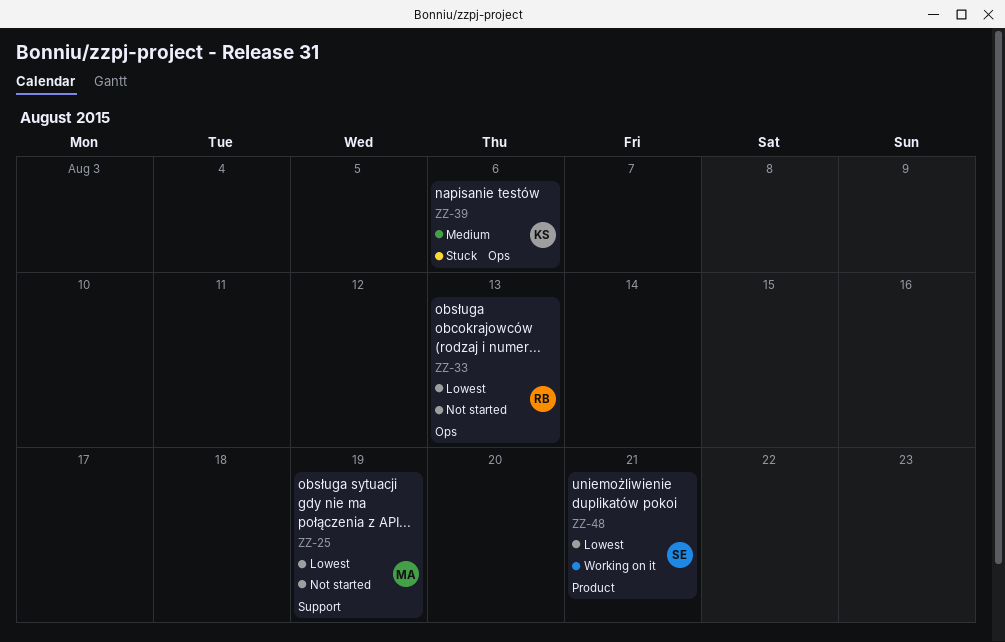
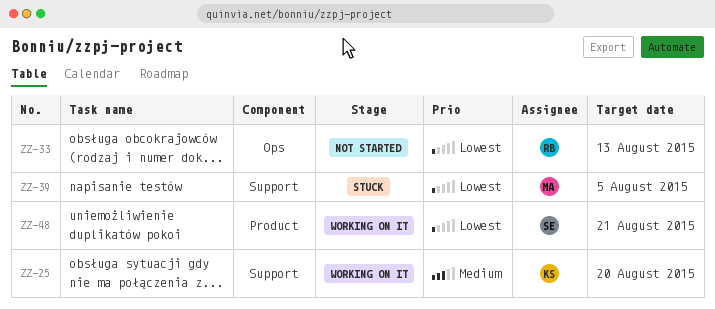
ZZ-25, status: Not started -> Working on it
ZZ-25, owner: MA -> KS
ZZ-25, priority: Lowest -> Medium
ZZ-25, due: Aug 19 -> Aug 20
ZZ-39, owner: KS -> MA
ZZ-39, priority: Medium -> Lowest
ZZ-39, label: Ops -> Support
ZZ-39, due: Aug 6 -> Aug 5

